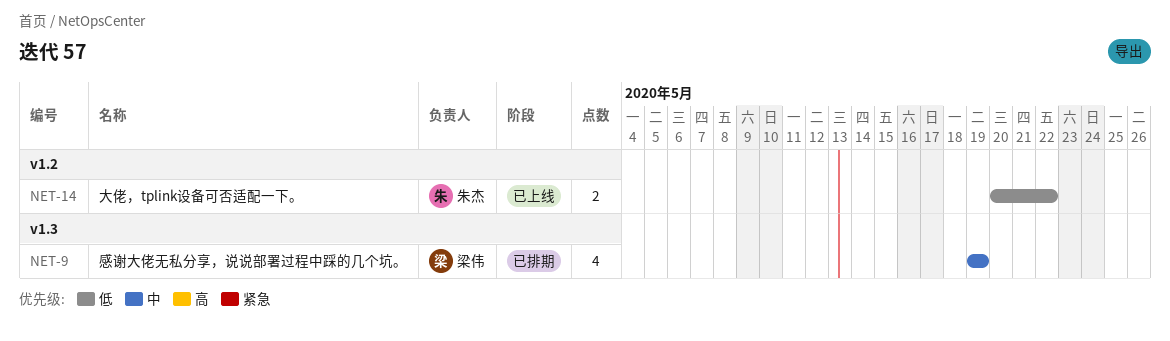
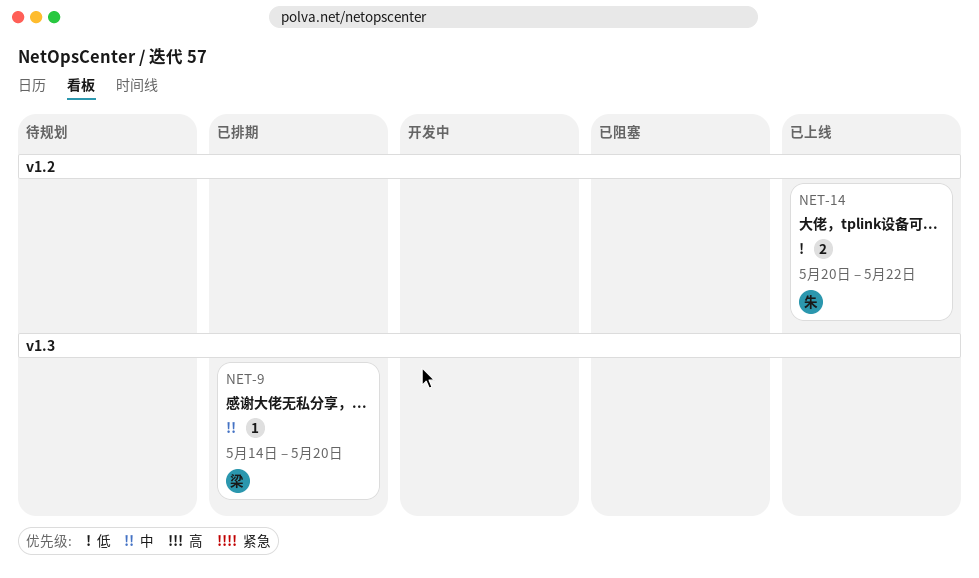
NET-9, estimate: 4 -> 1
NET-9, start: May 19 -> May 14
NET-9, due: May 19 -> May 20

